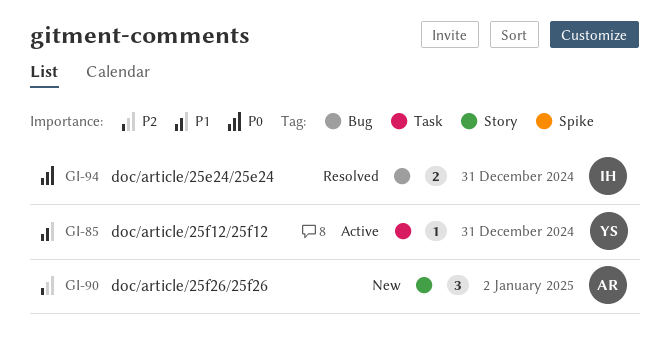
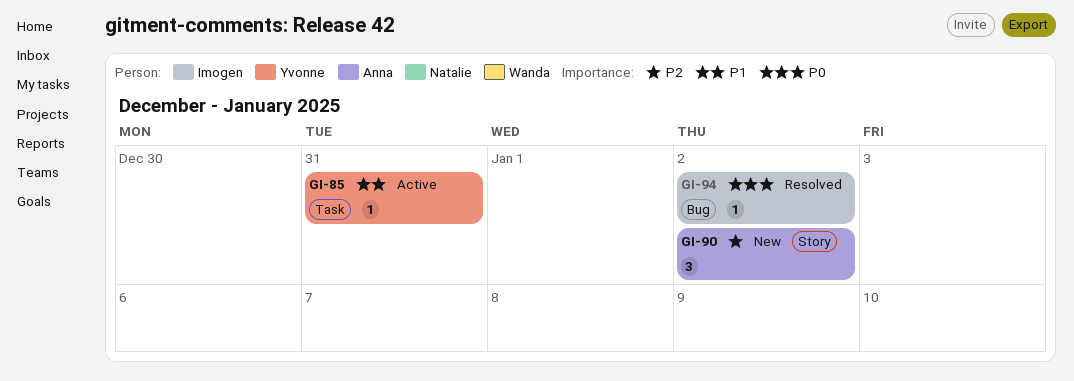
GI-94, estimate: 2 -> 1
GI-94, due: Dec 31 -> Jan 2

